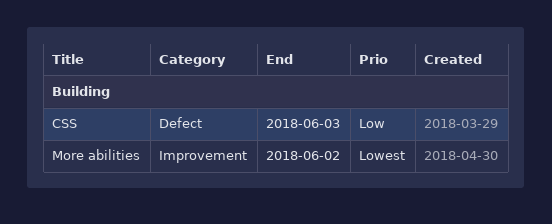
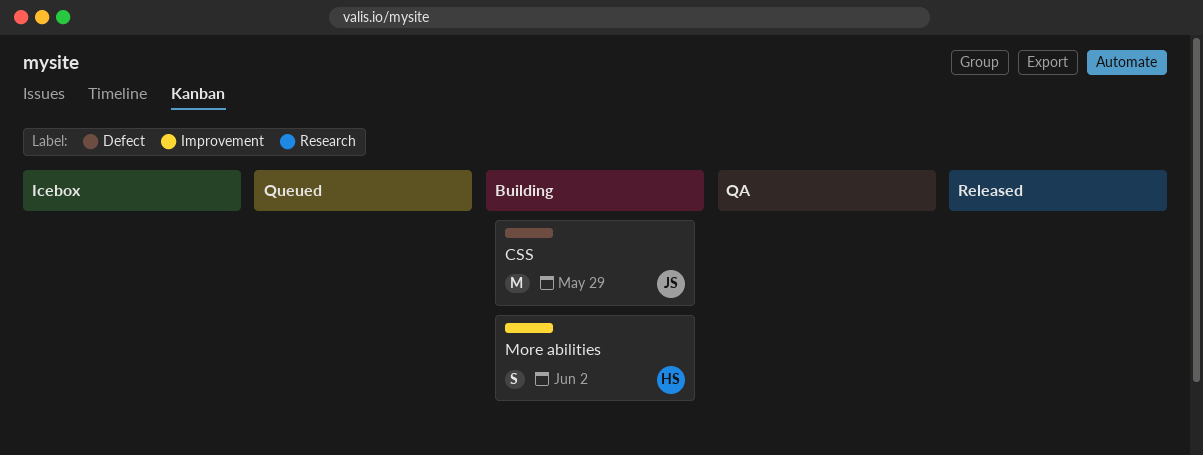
CSS, due: Jun 3 -> May 29

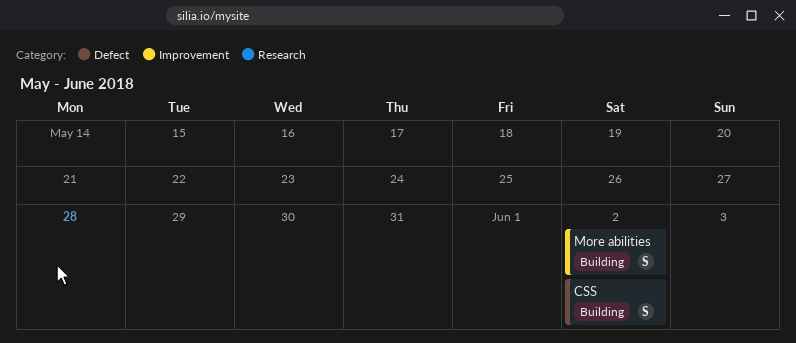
CSS, estimate: M -> S
CSS, due: May 29 -> Jun 2

